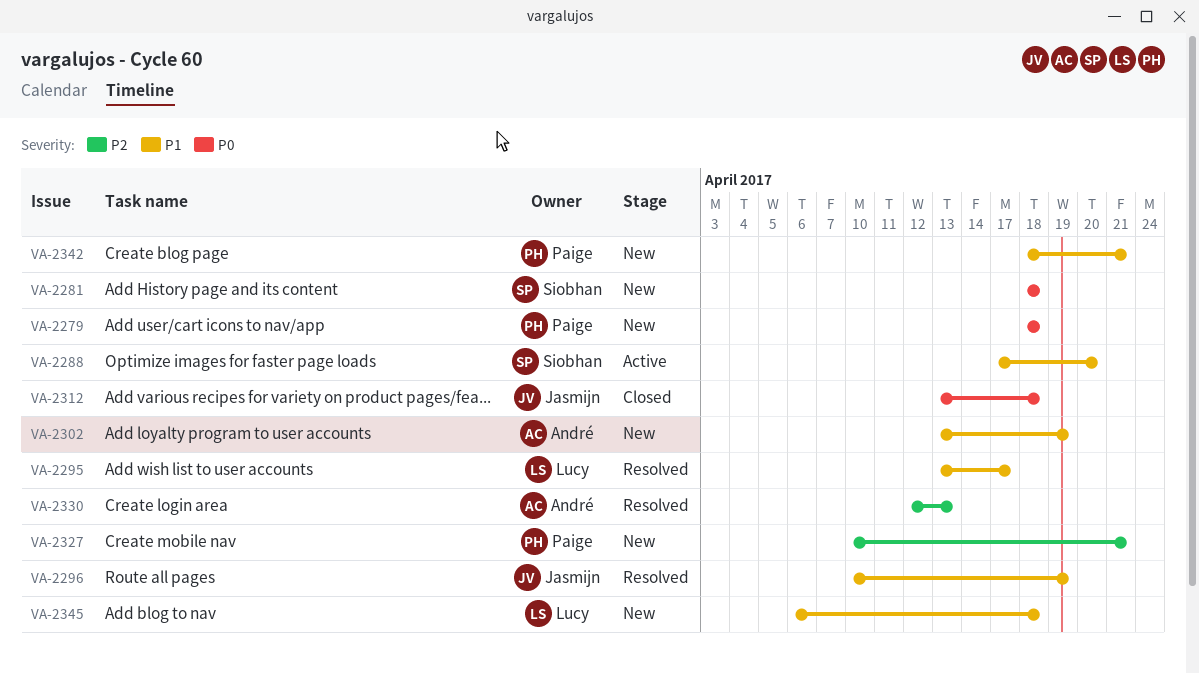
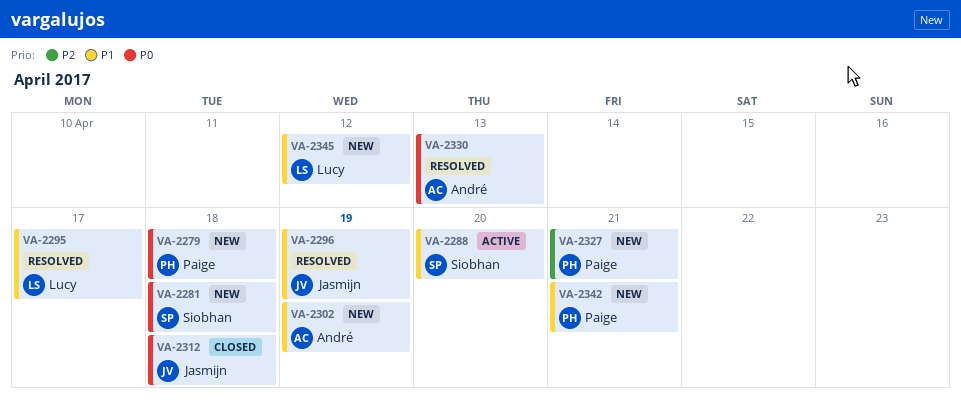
VA-2330, priority: P2 -> P0
VA-2345, due: Apr 18 -> Apr 12

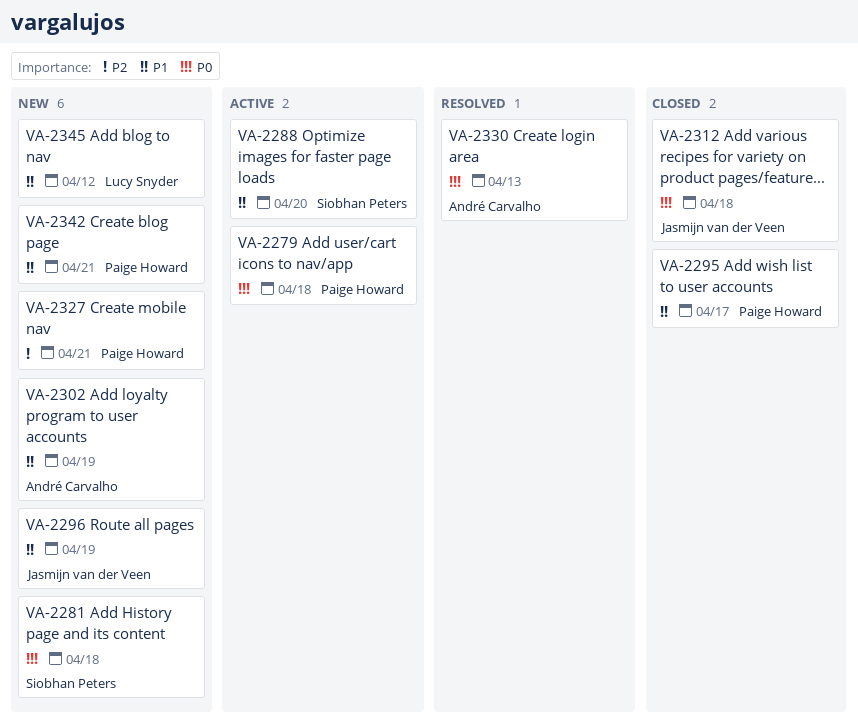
VA-2279, status: New -> Active
VA-2295, status: Resolved -> Closed
VA-2295, owner: Lucy Snyder -> Paige Howard
VA-2296, status: Resolved -> New

